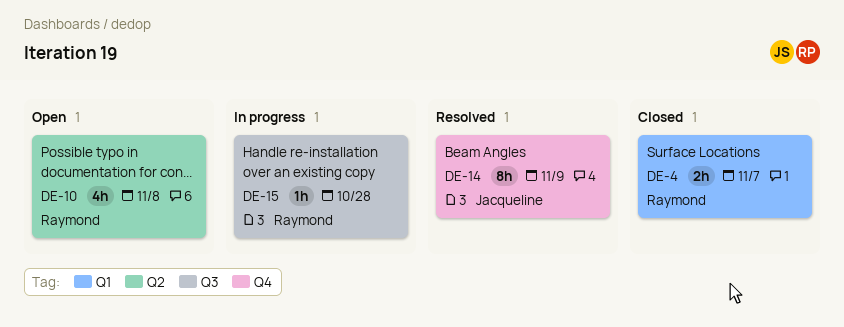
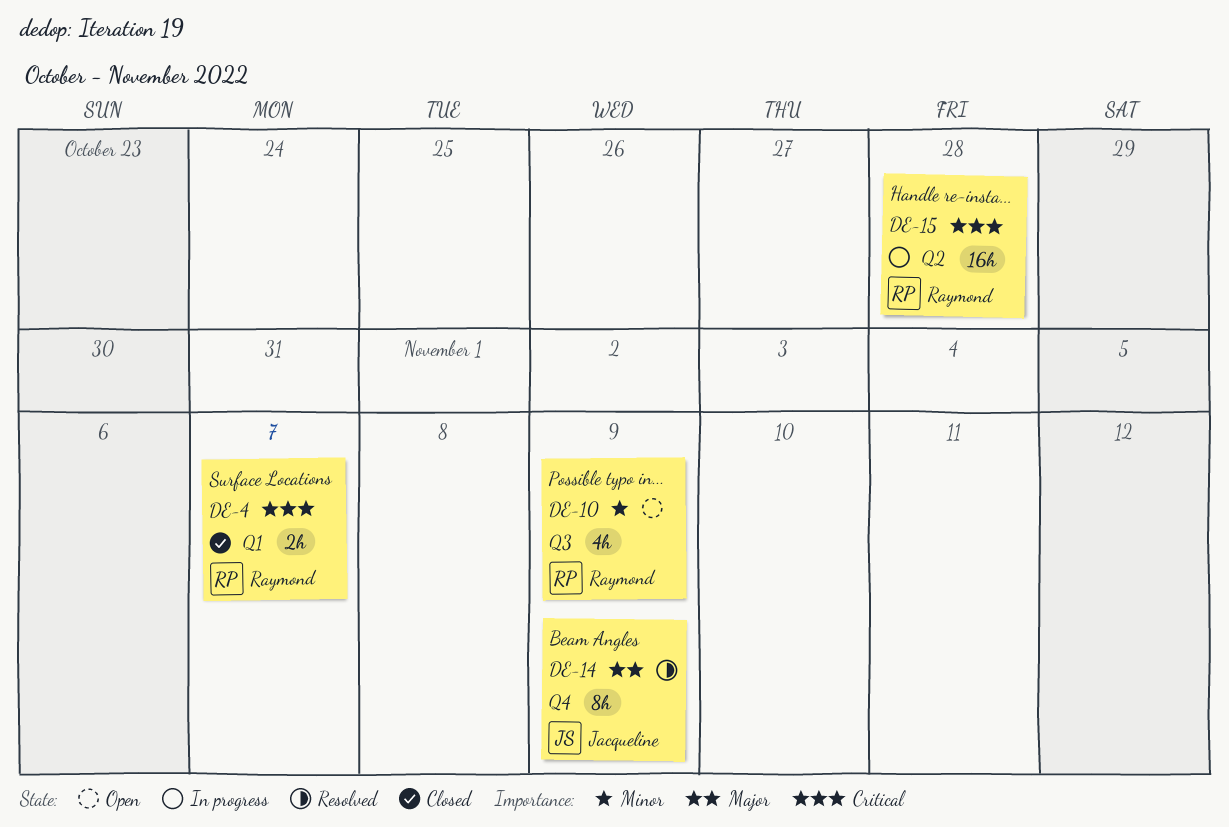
DE-10, label: Q2 -> Q3
DE-10, due: Nov 8 -> Nov 9
DE-15, label: Q3 -> Q2
DE-15, estimate: 1h -> 16h

